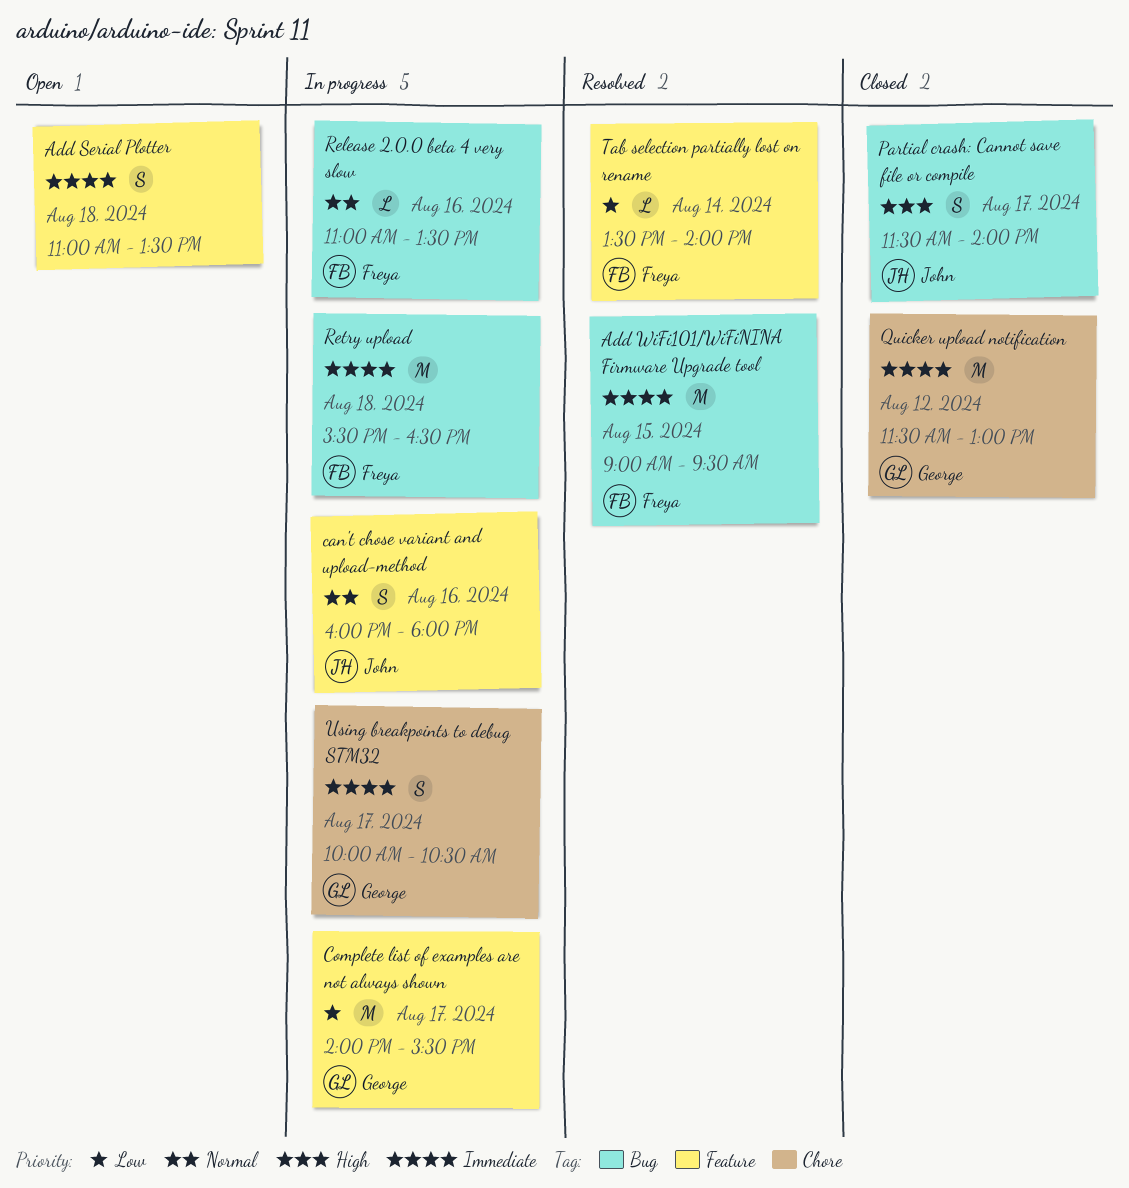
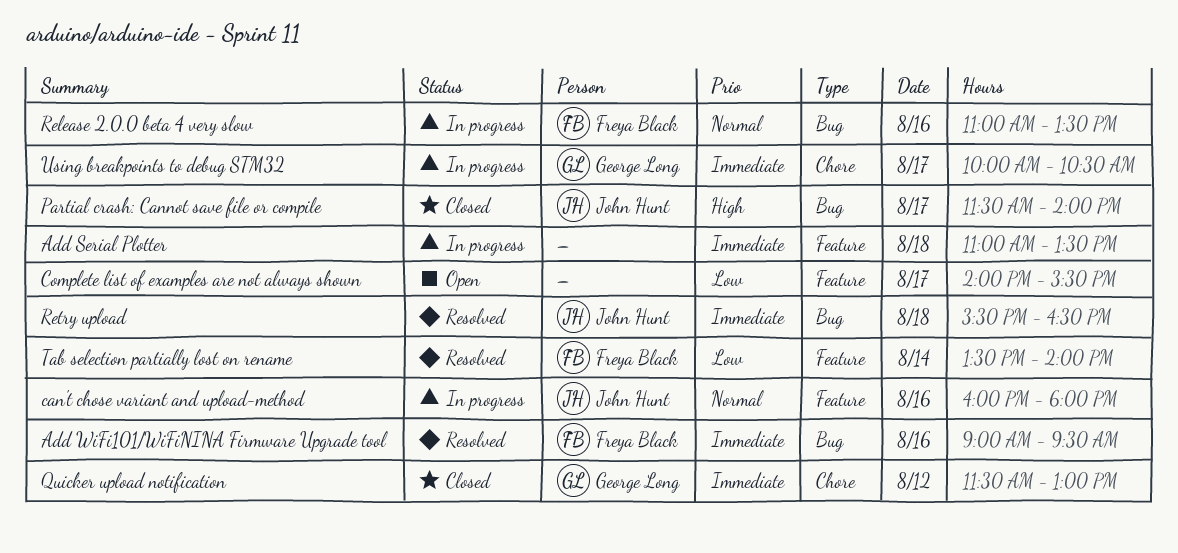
Add Serial Plotter, status: Open -> In progress
Add WiFi101/WiFiNINA Firmware Upgrade tool, day: Aug 15 -> Aug 16
Complete list of examples are not always shown, status: In progress -> Open
Complete list of examples are not always shown, owner: George Long -> none
Retry upload, status: In progress -> Resolved
Retry upload, owner: Freya Black -> John Hunt

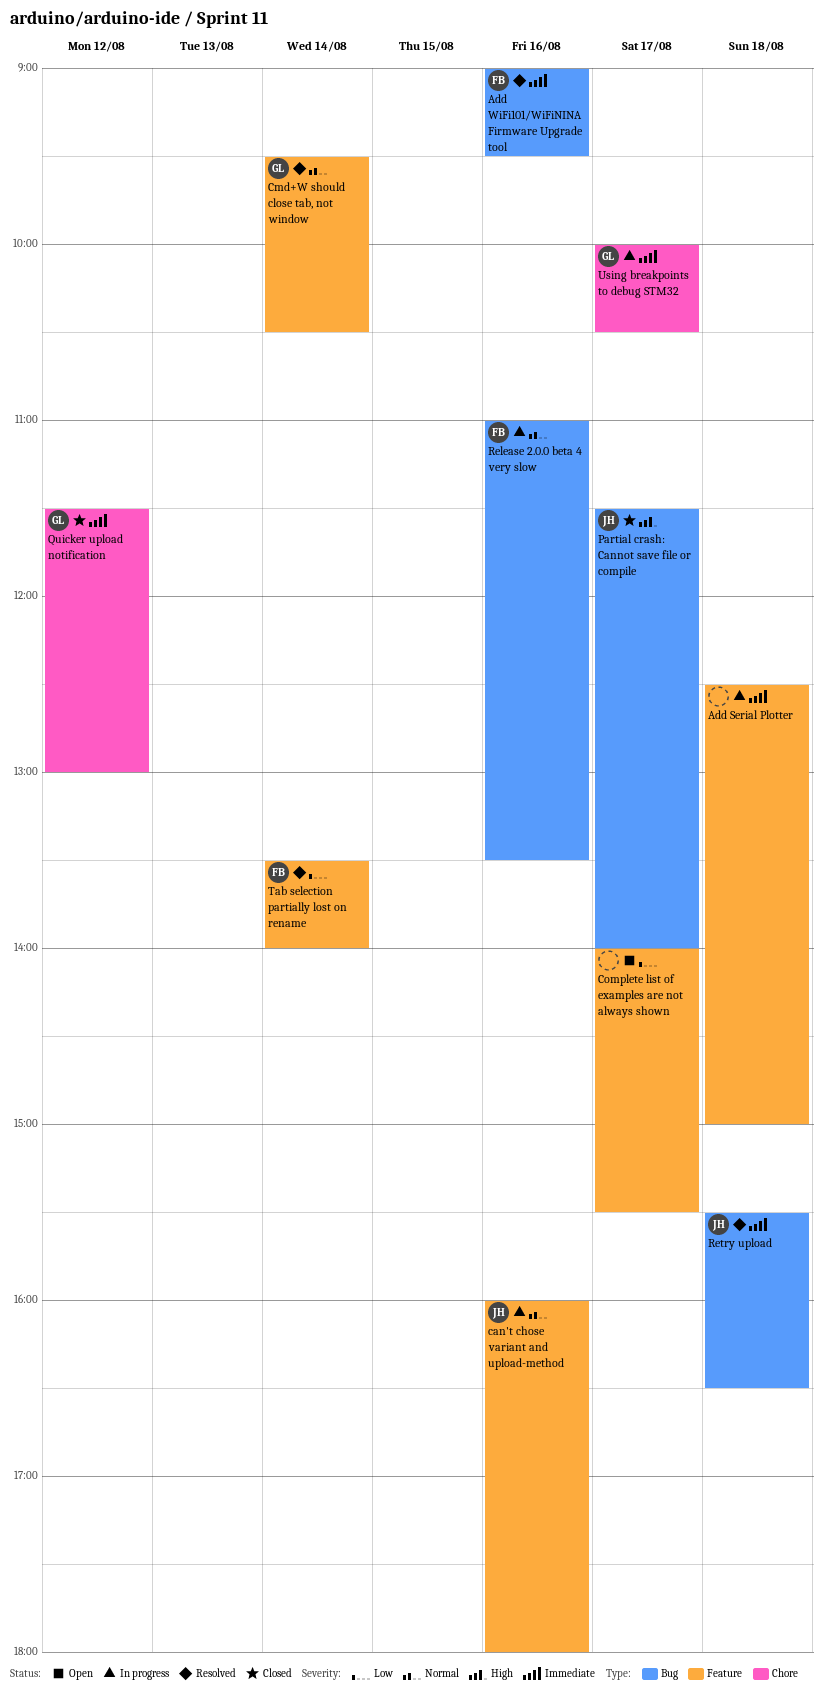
Add Serial Plotter, begins: 11:00 -> 12:30
Add Serial Plotter, ends: 13:30 -> 15:00
Cmd+W should close tab, not window: none -> present

